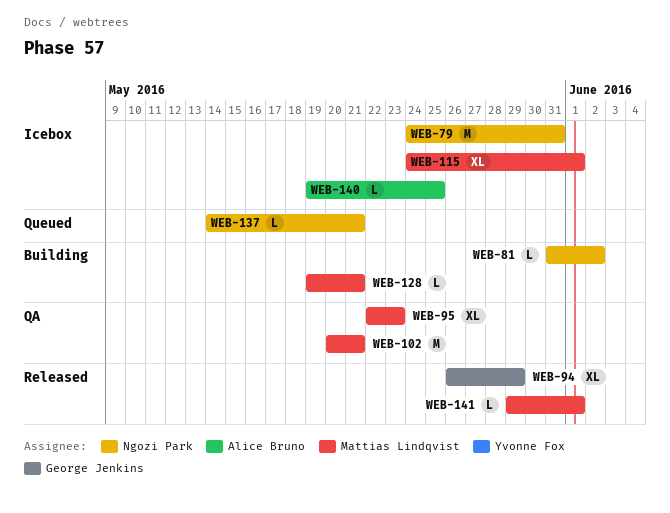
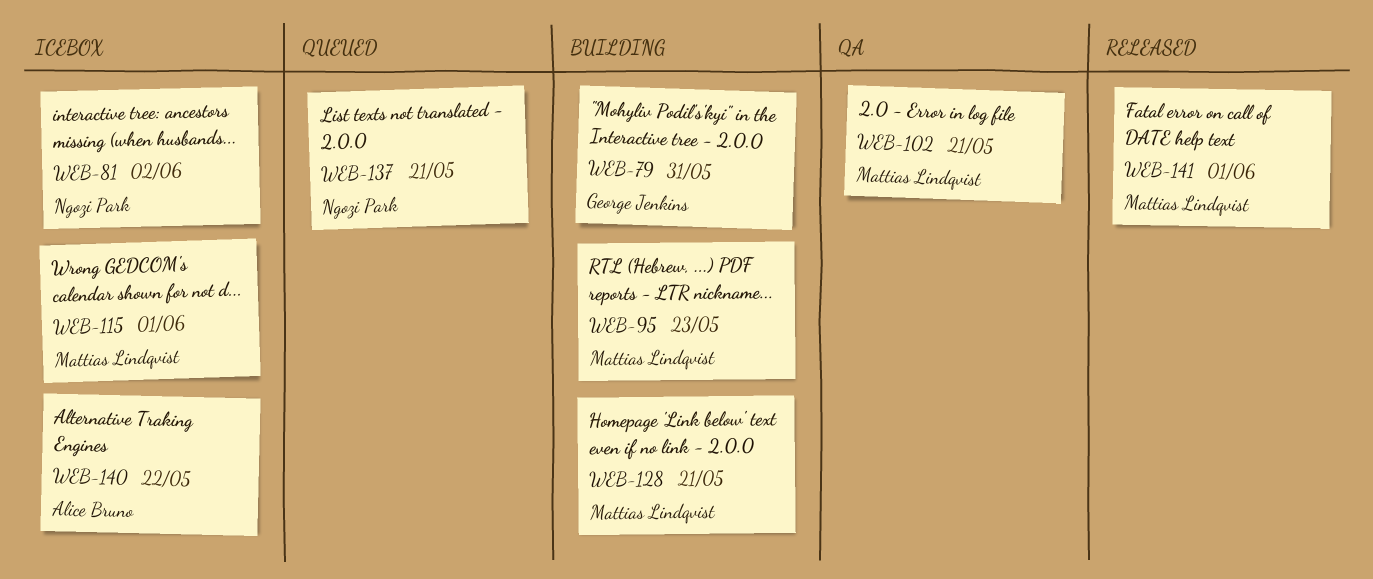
WEB-79, status: Icebox -> Building
WEB-79, owner: Ngozi Park -> George Jenkins
WEB-81, status: Building -> Icebox
WEB-94: present -> none
WEB-95, status: QA -> Building
WEB-140, due: May 25 -> May 22

